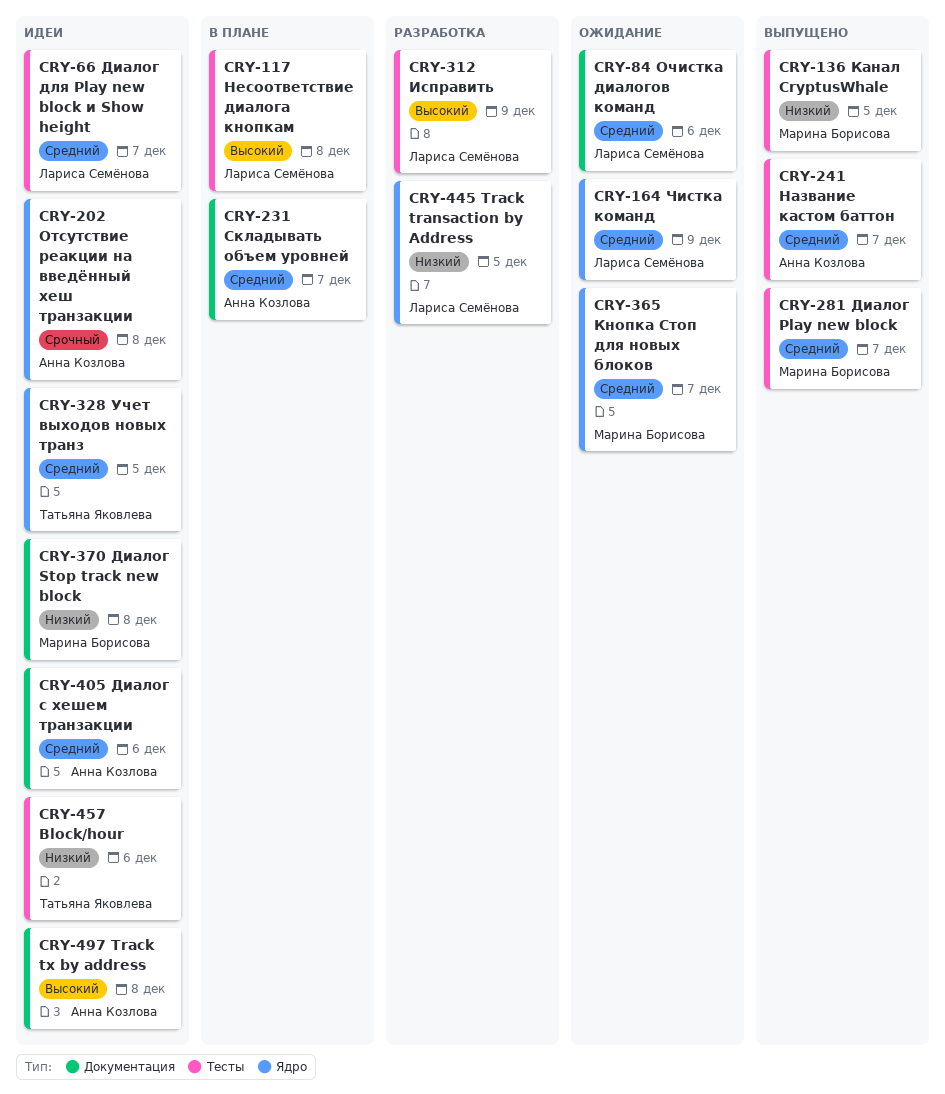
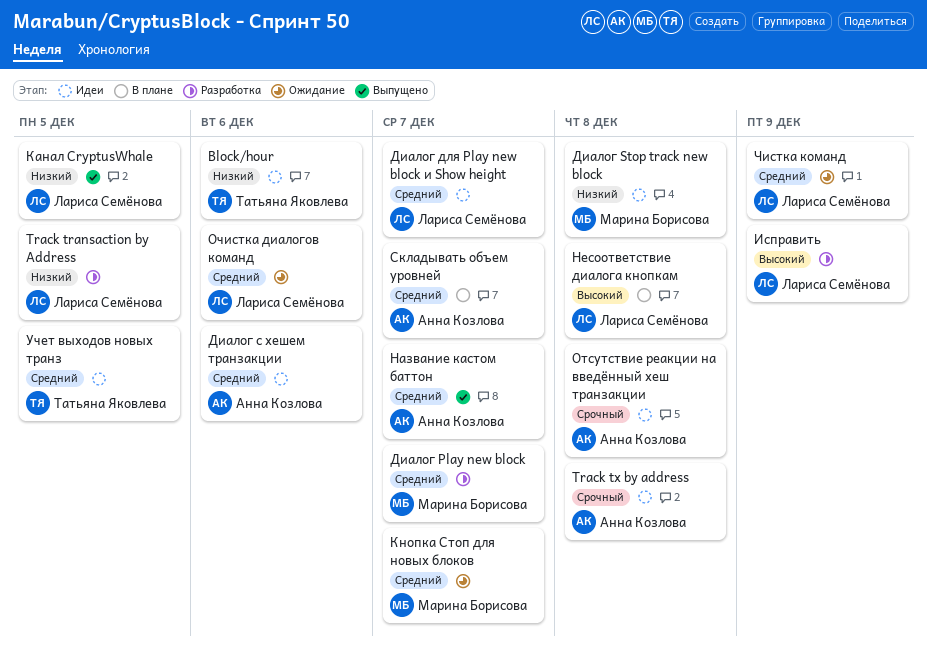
Track tx by address, priority: Высокий -> Срочный
Диалог Play new block, status: Выпущено -> Разработка
Канал CryptusWhale, owner: Марина Борисова -> Лариса Семёнова

